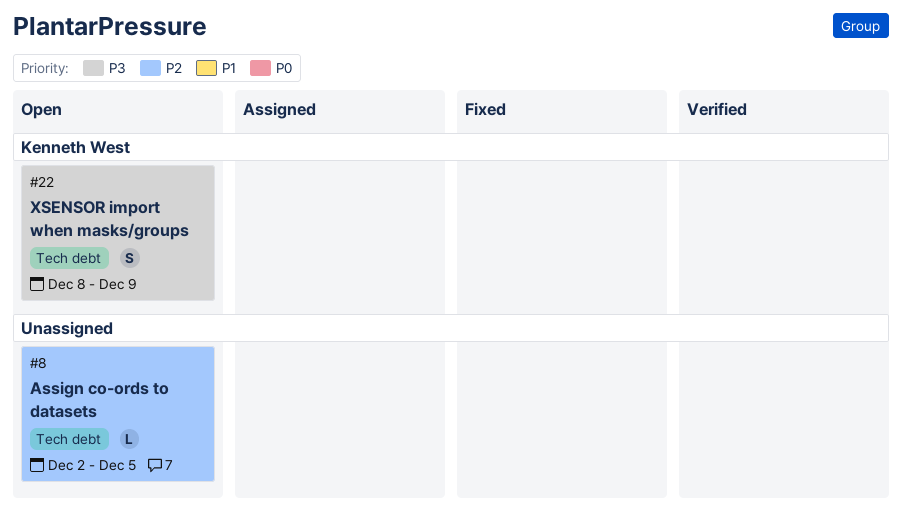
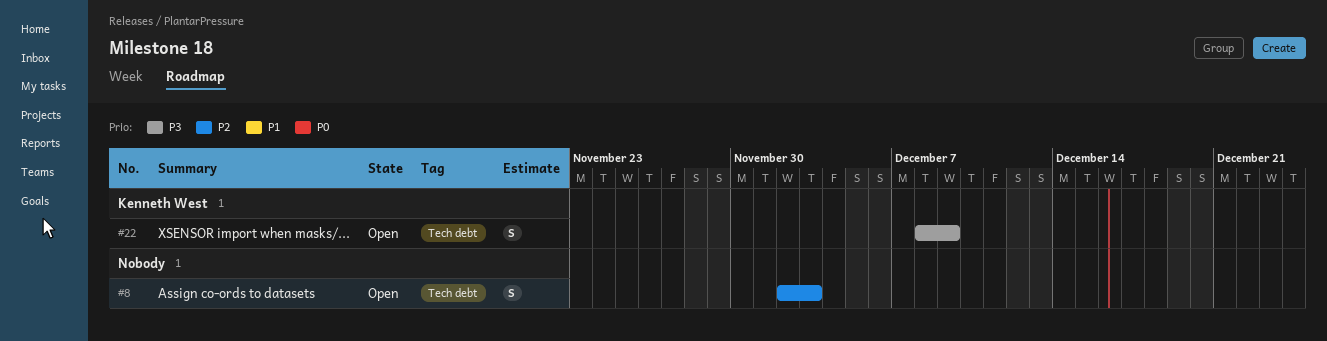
#8, estimate: L -> S
#8, due: Dec 5 -> Dec 3

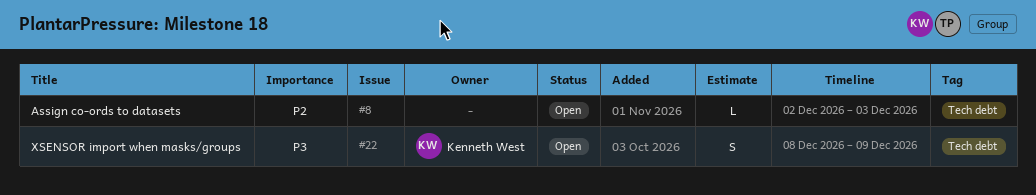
#8, estimate: S -> L

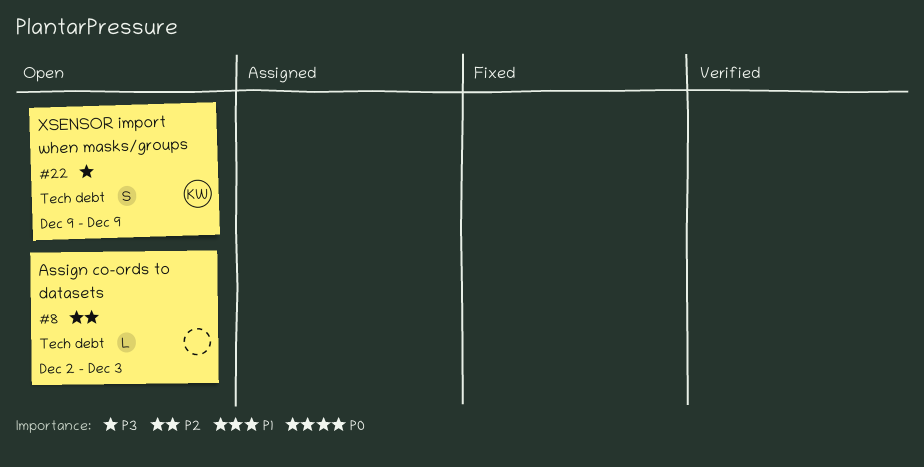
#22, start: Dec 8 -> Dec 9

